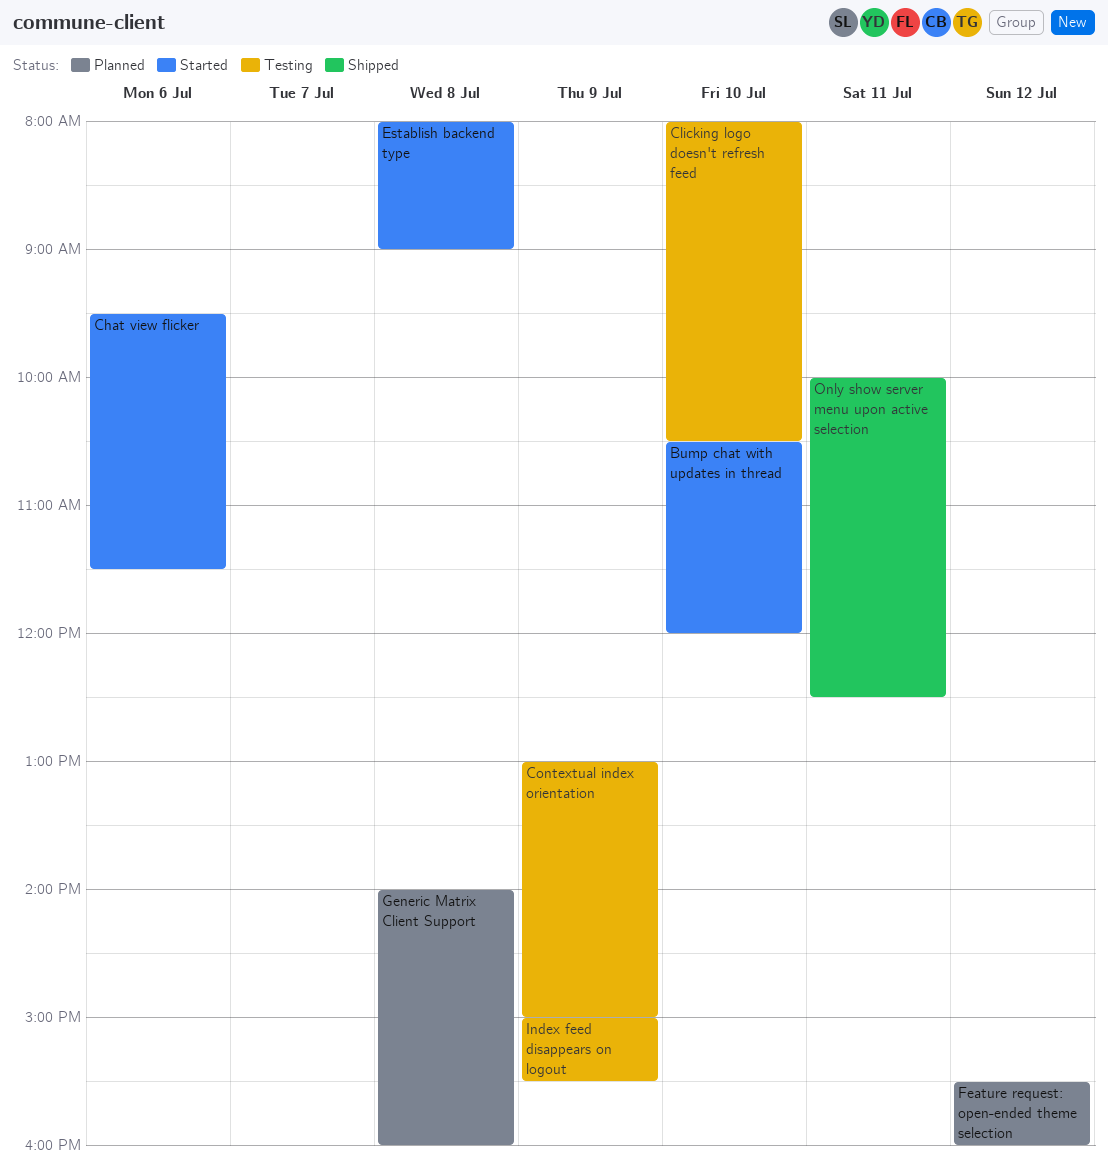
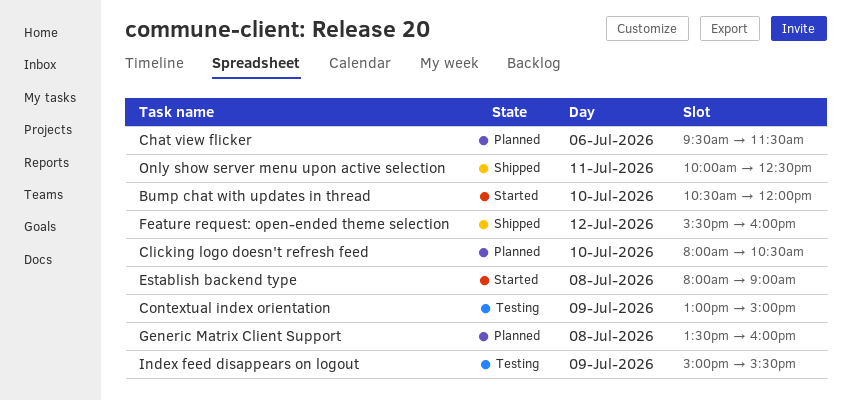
Chat view flicker, status: Started -> Planned
Clicking logo doesn't refresh feed, status: Testing -> Planned
Feature request: open-ended theme selection, status: Planned -> Shipped
Generic Matrix Client Support, begins: 14:00 -> 13:30

